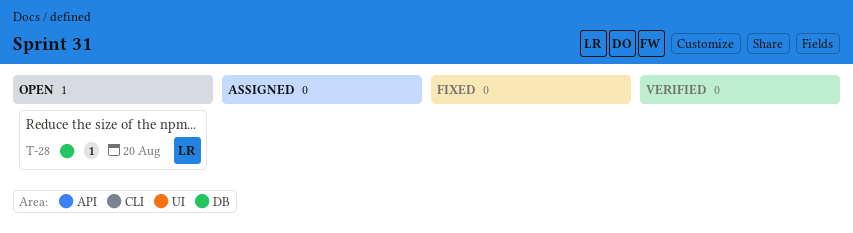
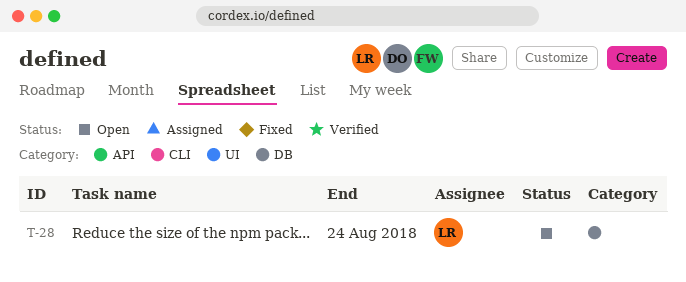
T-28, due: Aug 20 -> Aug 24

